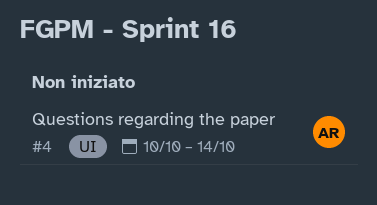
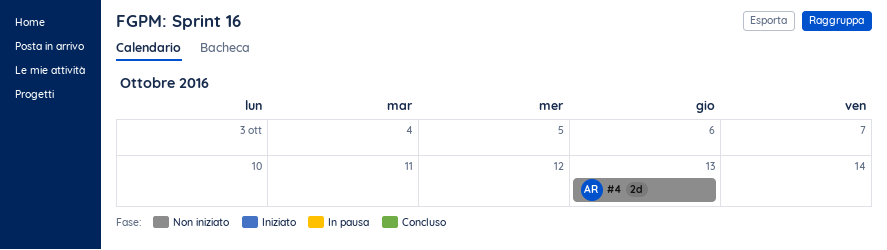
#4, start: Oct 10 -> Oct 13
#4, due: Oct 14 -> Oct 13

